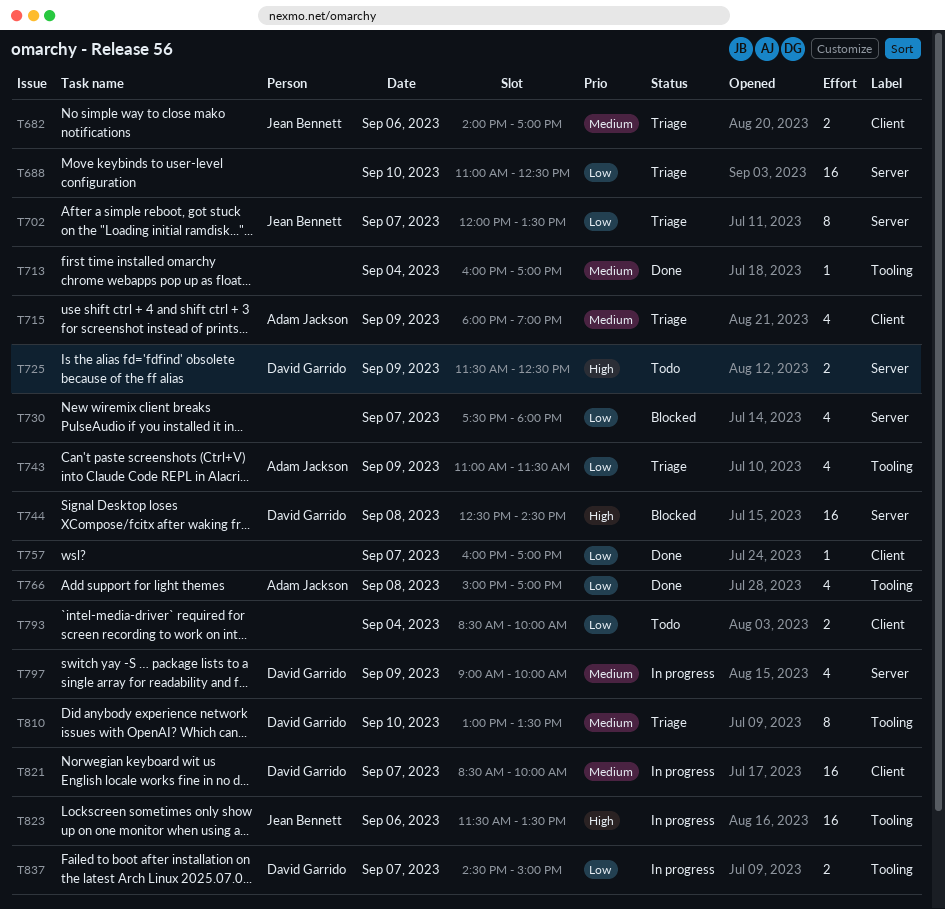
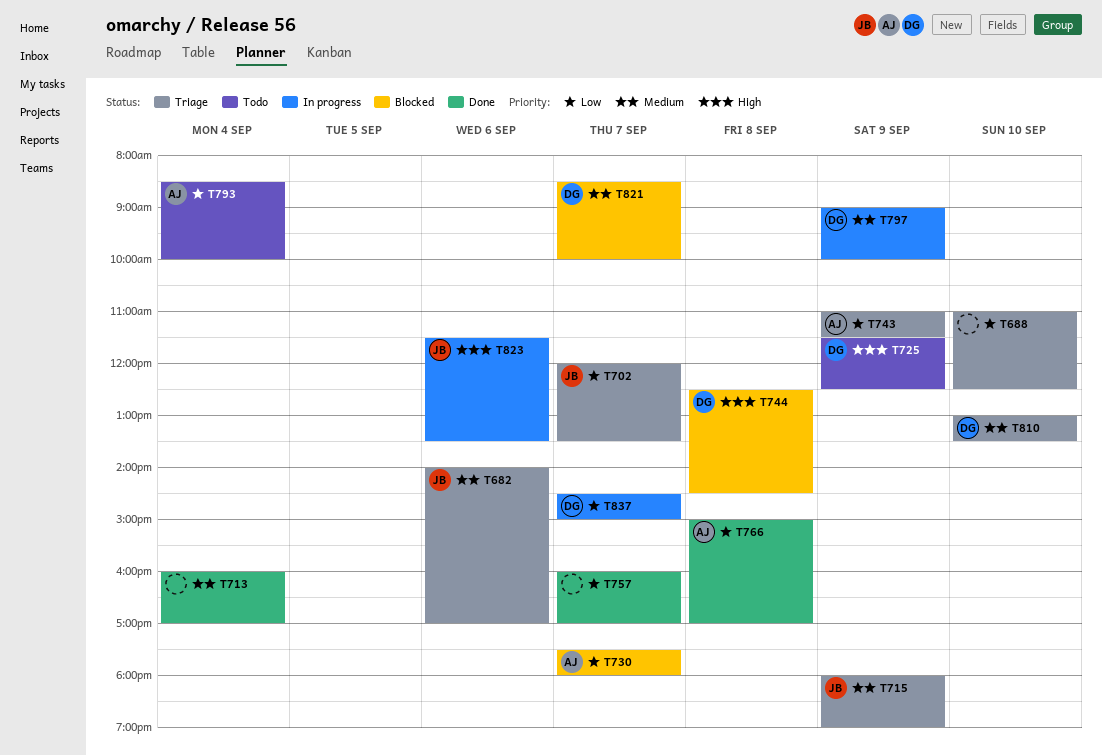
T715, owner: Adam Jackson -> Jean Bennett
T730, owner: none -> Adam Jackson
T793, owner: none -> Adam Jackson
T821, status: In progress -> Blocked

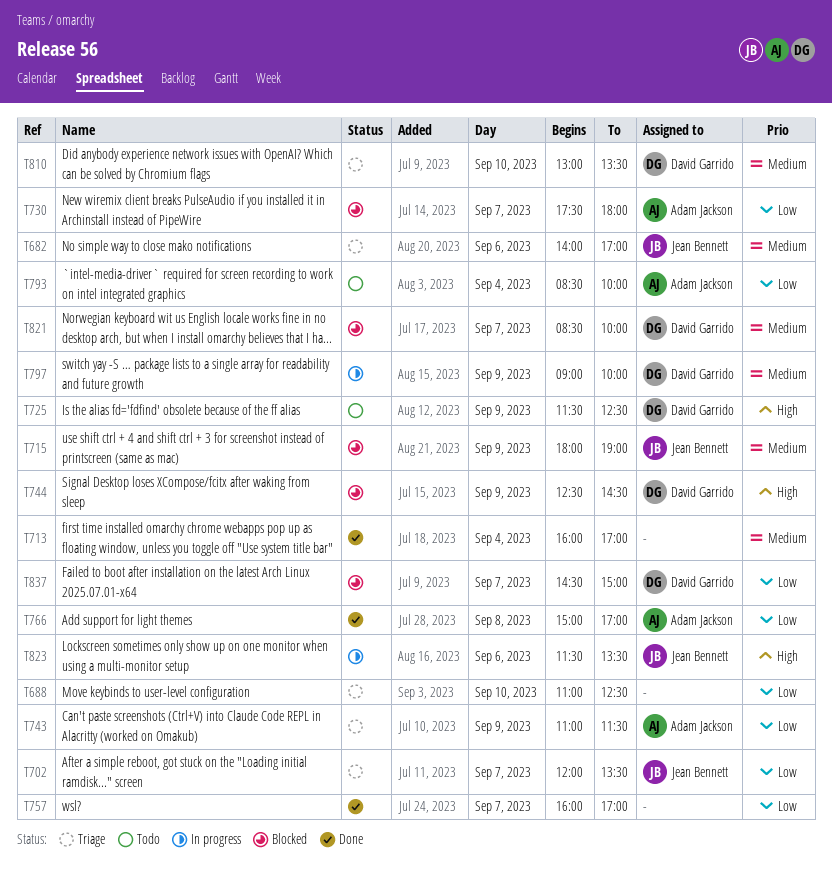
T715, status: Triage -> Blocked
T744, day: Sep 8 -> Sep 9
T837, status: In progress -> Blocked

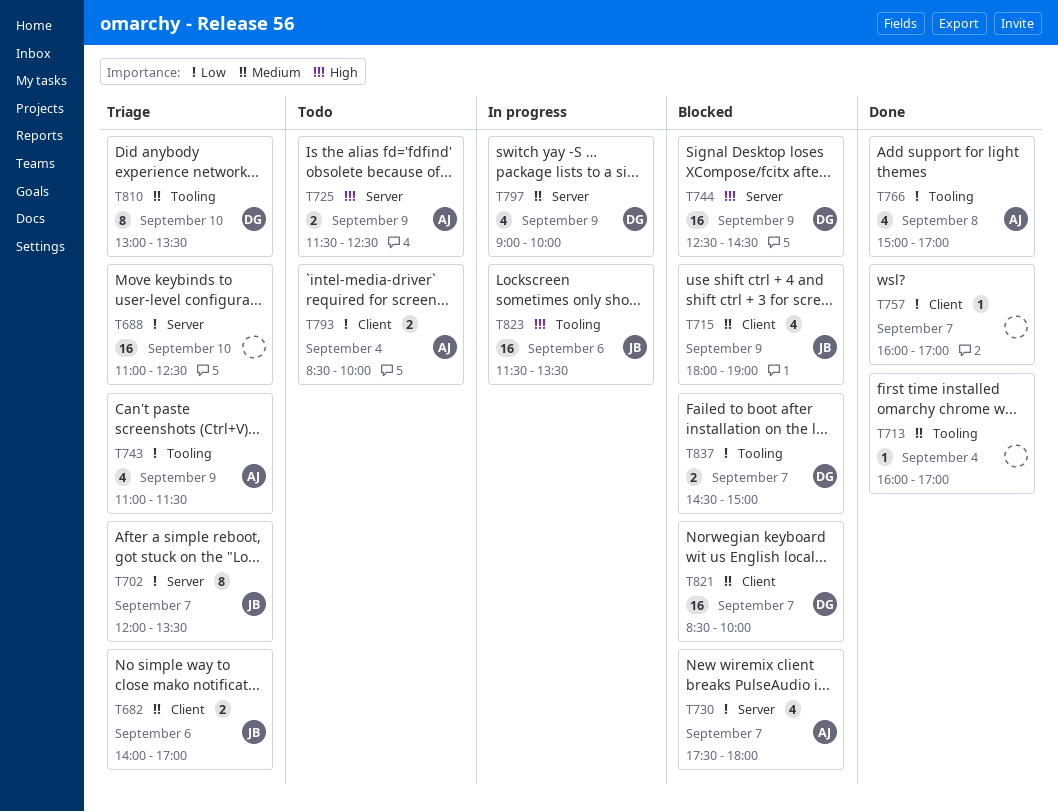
T725, owner: David Garrido -> Adam Jackson

